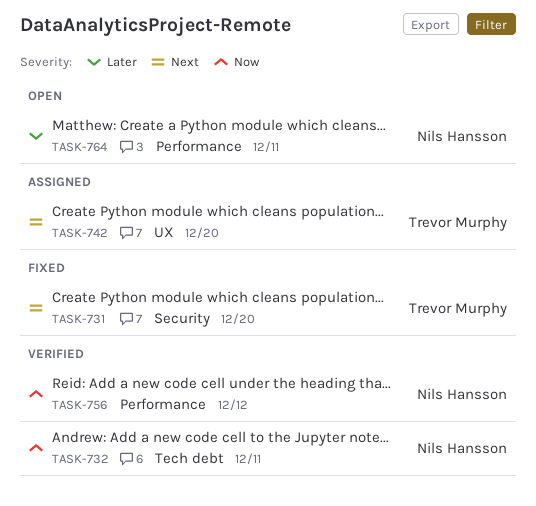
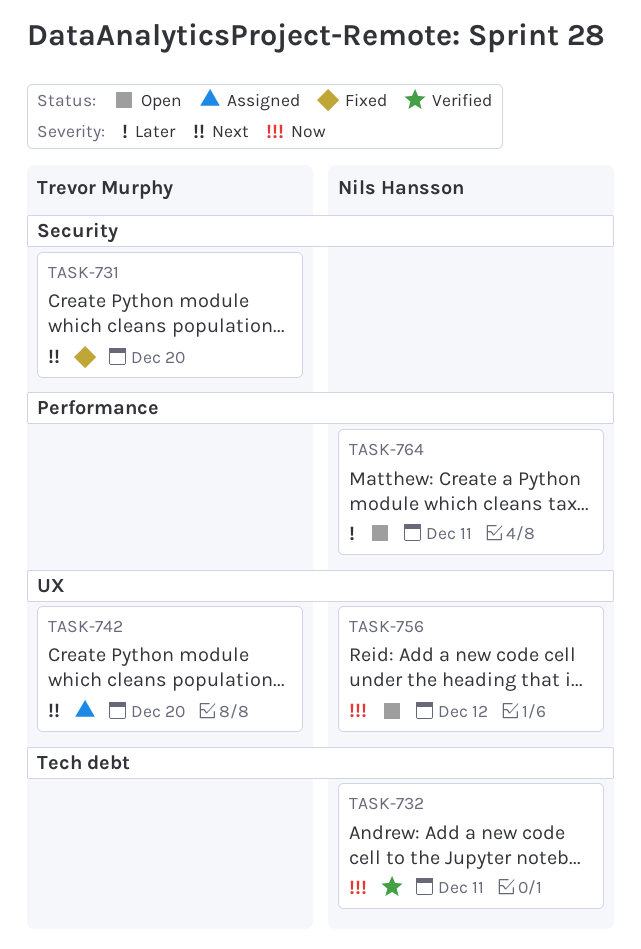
TASK-756, status: Verified -> Open
TASK-756, label: Performance -> UX

